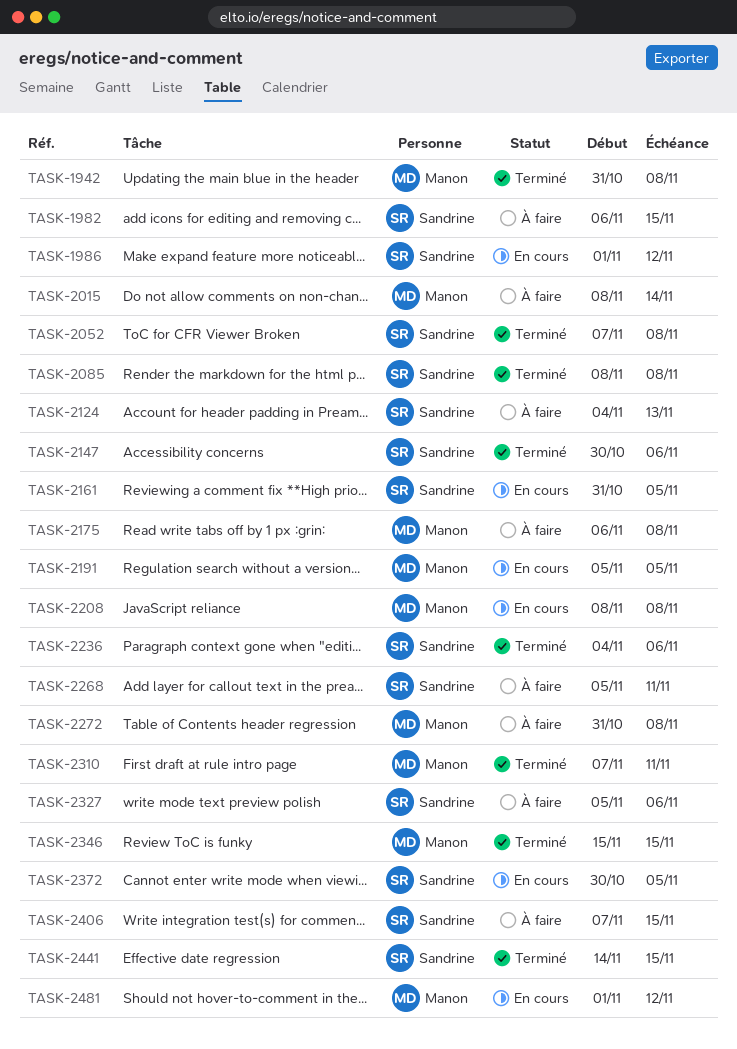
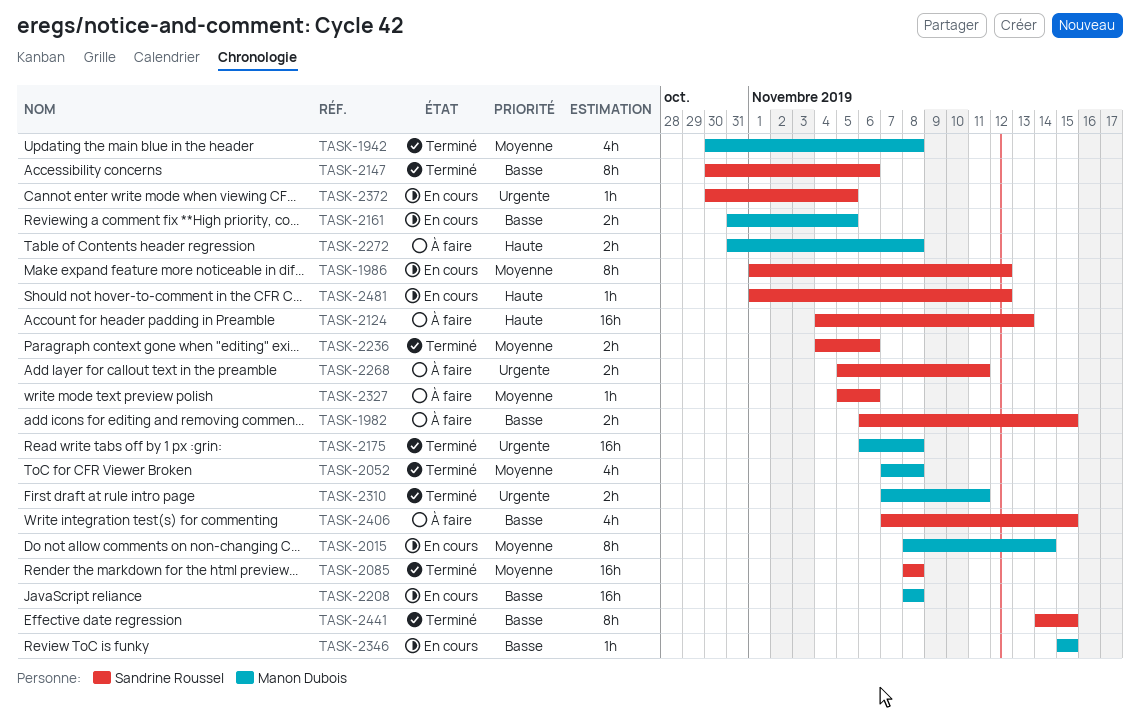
TASK-1942, start: Oct 31 -> Oct 30
TASK-2015, status: À faire -> En cours
TASK-2052, owner: Sandrine Roussel -> Manon Dubois
TASK-2161, owner: Sandrine Roussel -> Manon Dubois
TASK-2175, status: À faire -> Terminé
TASK-2191: present -> none
TASK-2346, status: Terminé -> En cours
TASK-2481, owner: Manon Dubois -> Sandrine Roussel

